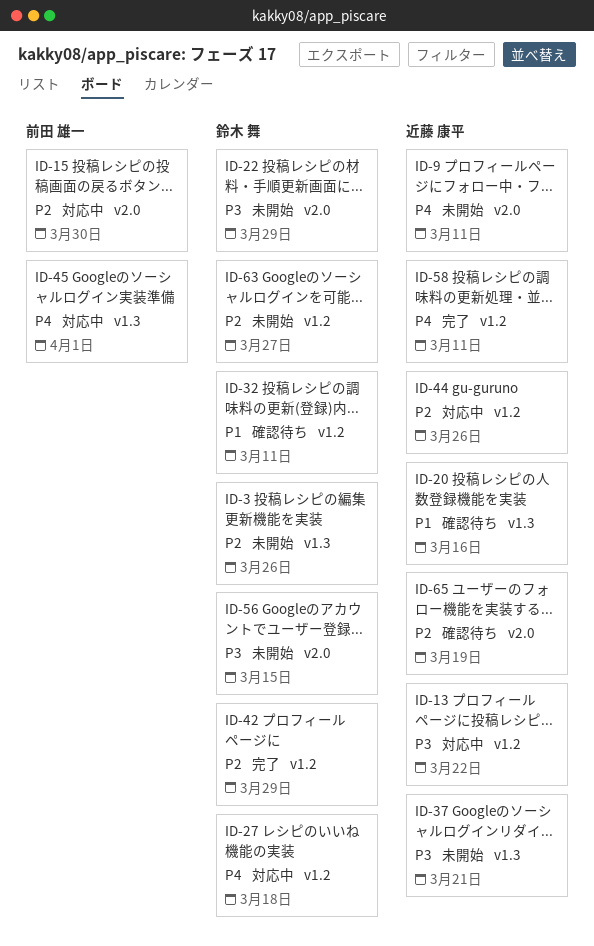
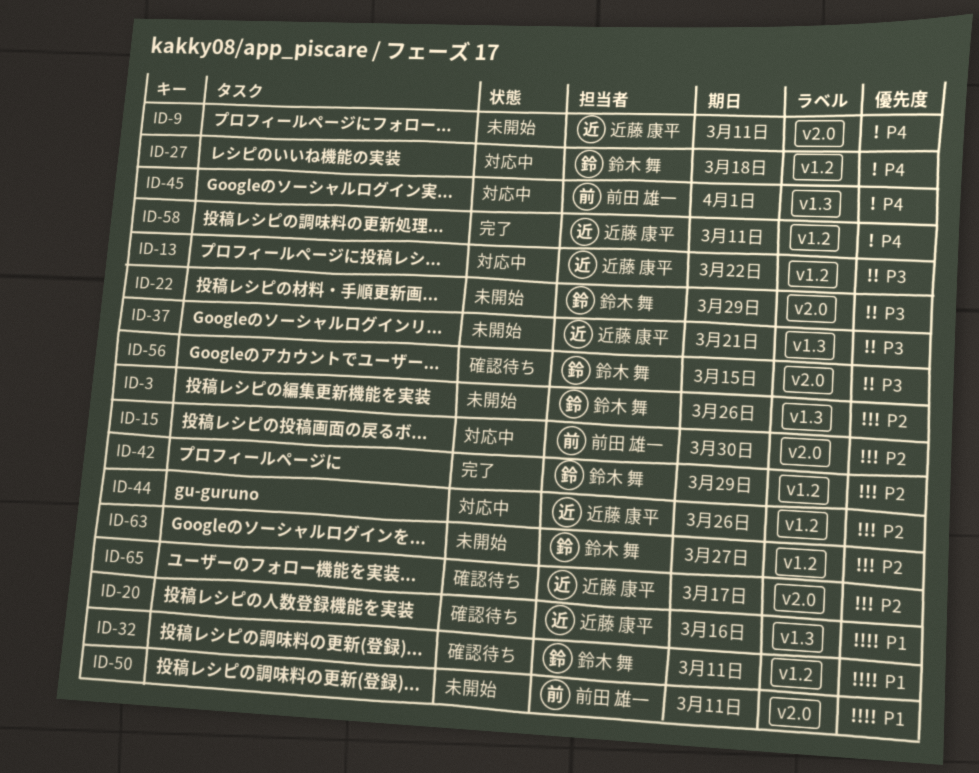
ID-50: none -> present
ID-56, status: 未開始 -> 確認待ち
ID-65, due: Mar 19 -> Mar 17

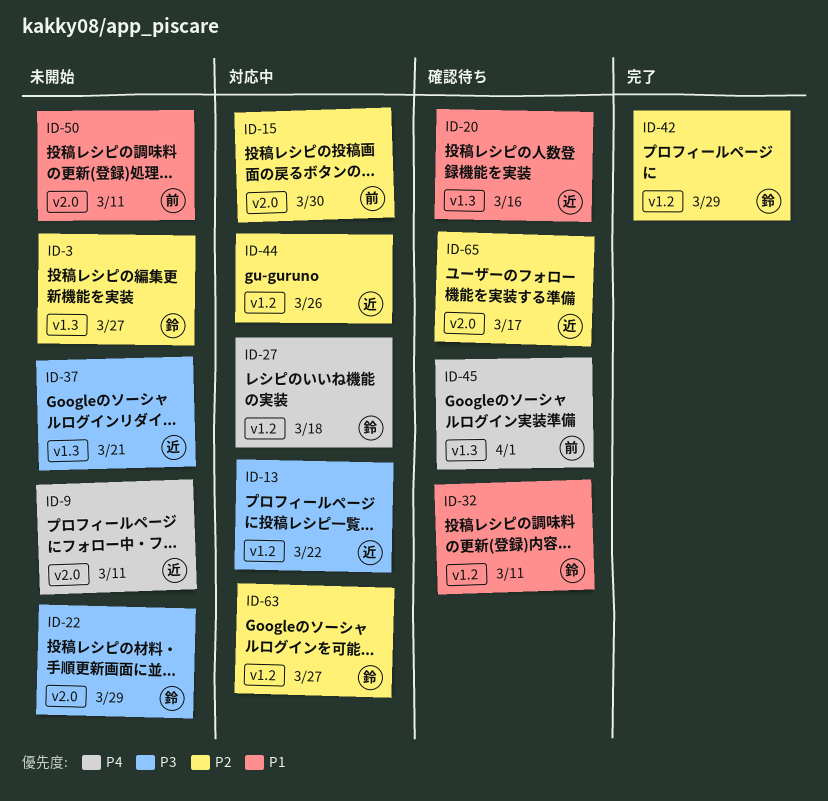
ID-3, due: Mar 26 -> Mar 27
ID-45, status: 対応中 -> 確認待ち
ID-56: present -> none
ID-58: present -> none
ID-63, status: 未開始 -> 対応中

